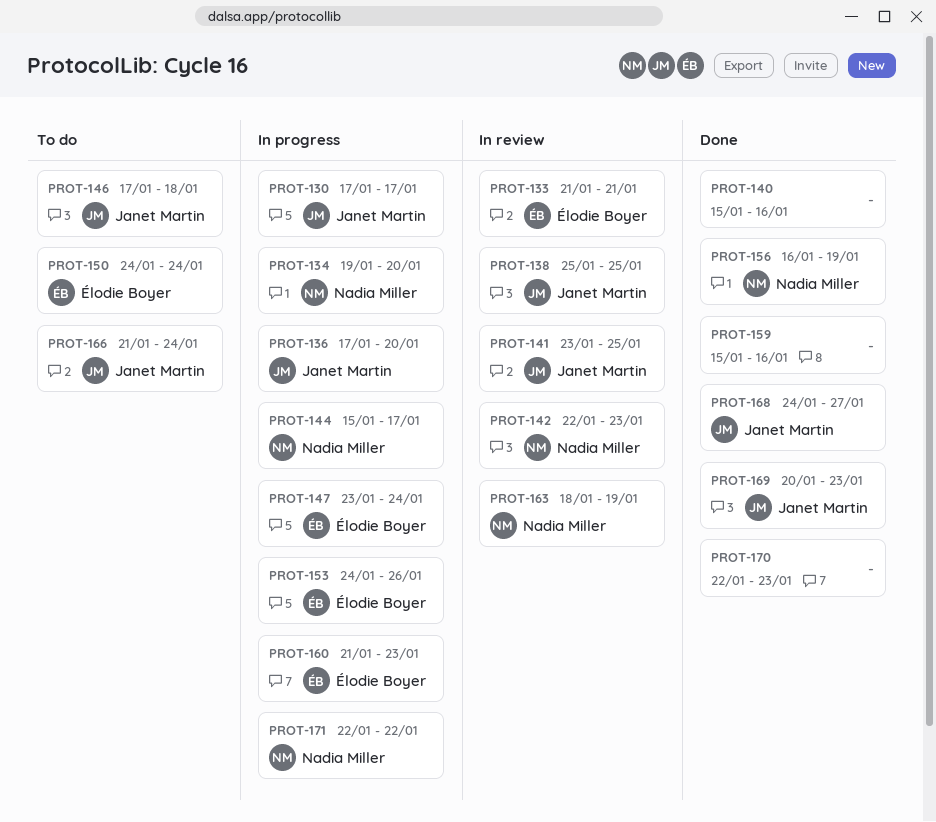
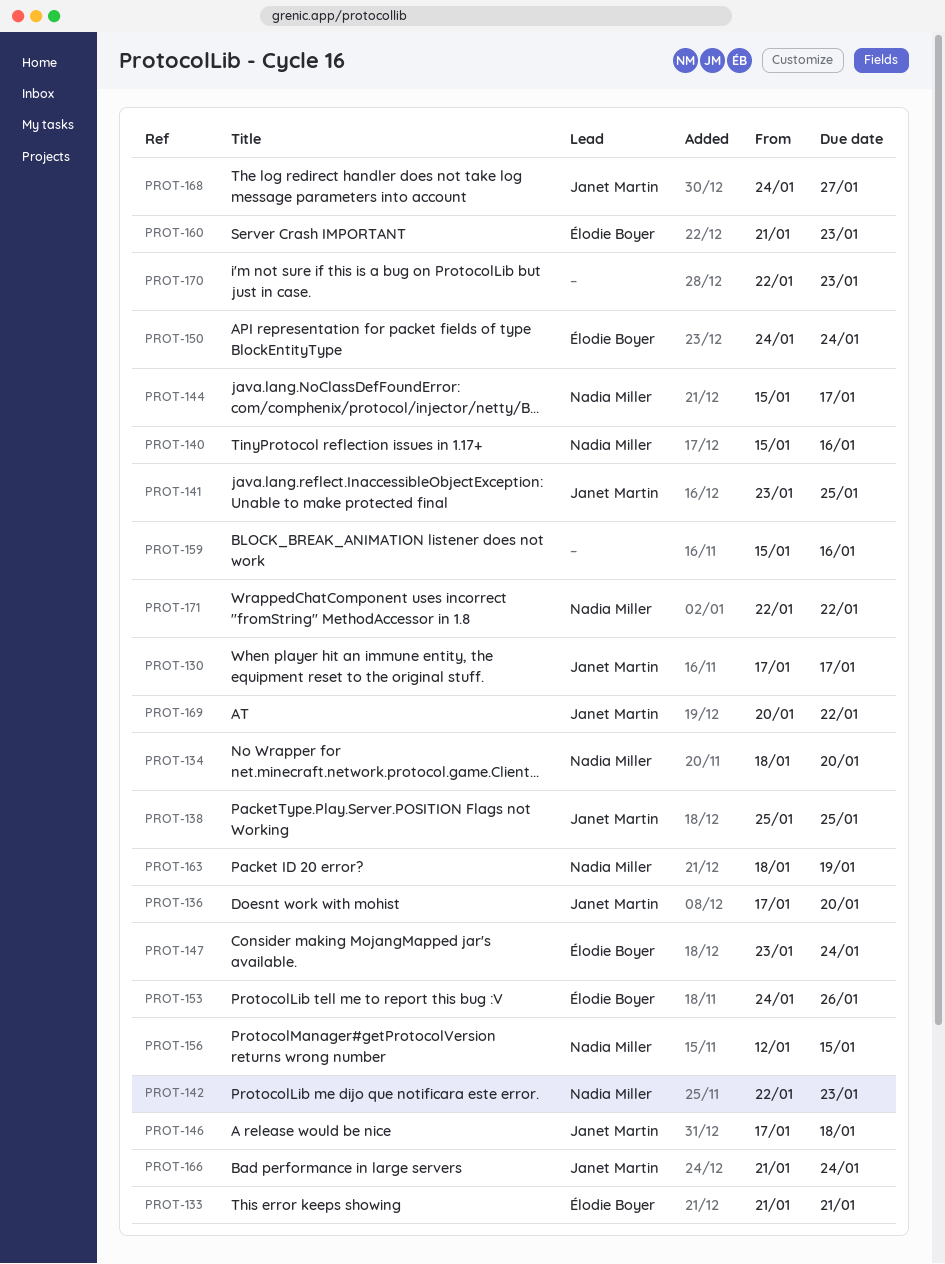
PROT-134, start: Jan 19 -> Jan 18
PROT-140, owner: none -> Nadia Miller
PROT-156, start: Jan 16 -> Jan 12
PROT-156, due: Jan 19 -> Jan 15
PROT-169, due: Jan 23 -> Jan 22

